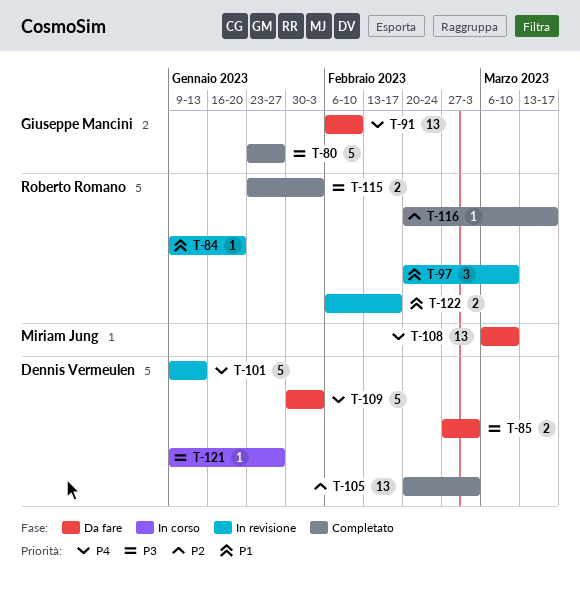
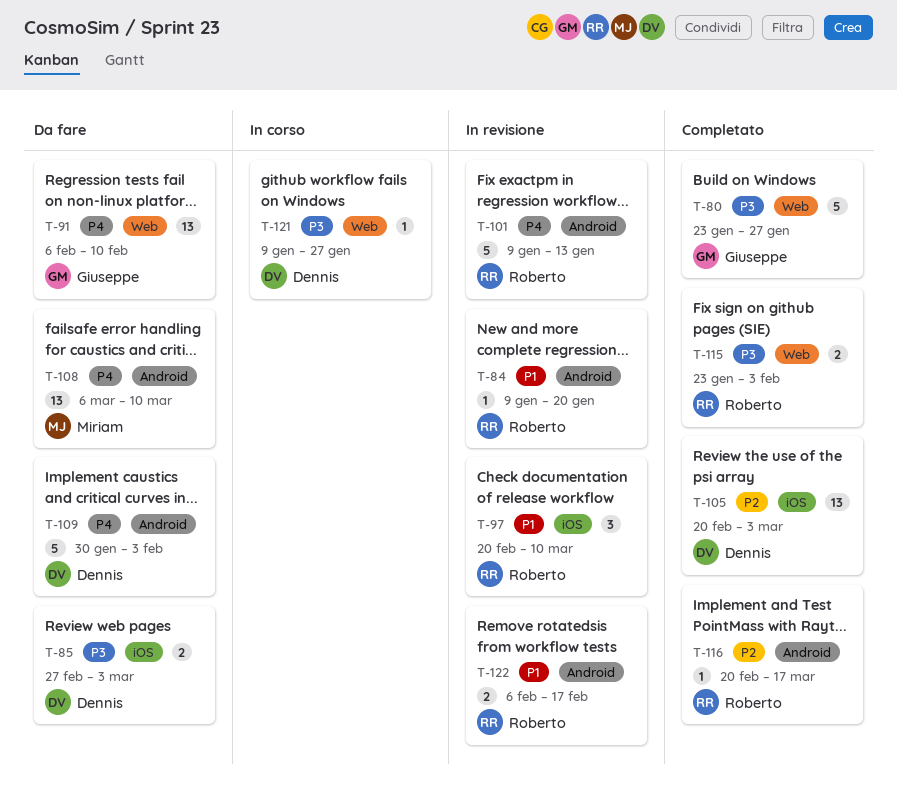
T-101, owner: Dennis Vermeulen -> Roberto Romano

